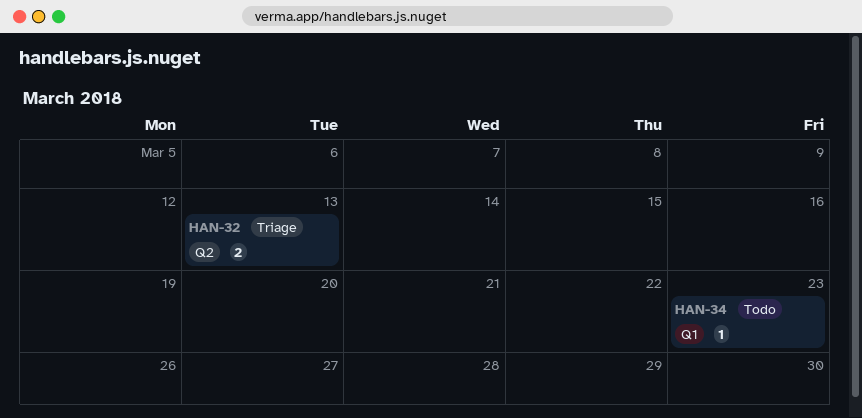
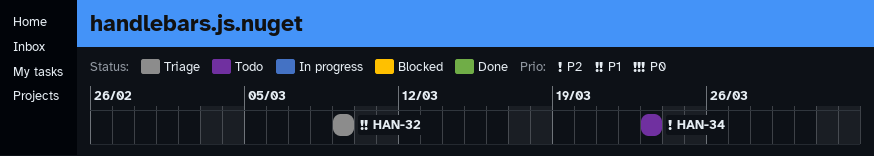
HAN-32, due: Mar 13 -> Mar 9

